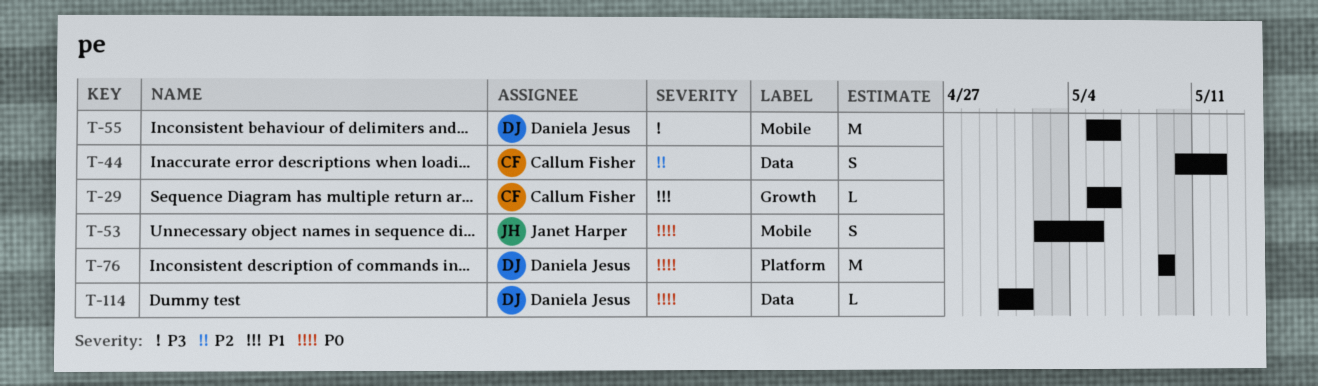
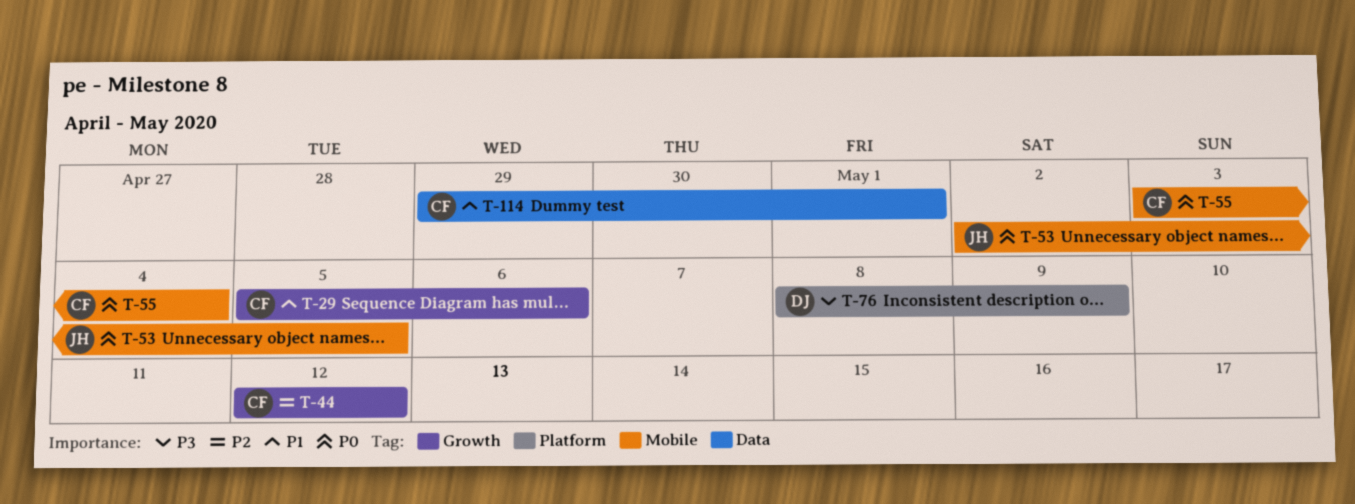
T-44, label: Data -> Growth
T-44, start: May 10 -> May 12
T-55, owner: Daniela Jesus -> Callum Fisher
T-55, priority: P3 -> P0
T-55, start: May 5 -> May 3
T-55, due: May 6 -> May 4
T-76, priority: P0 -> P3
T-76, start: May 9 -> May 8
T-114, owner: Daniela Jesus -> Callum Fisher
T-114, priority: P0 -> P1
T-114, start: Apr 30 -> Apr 29

